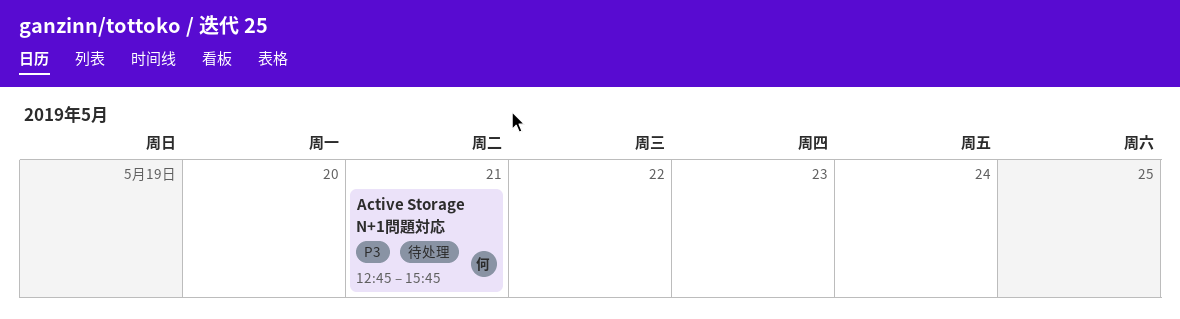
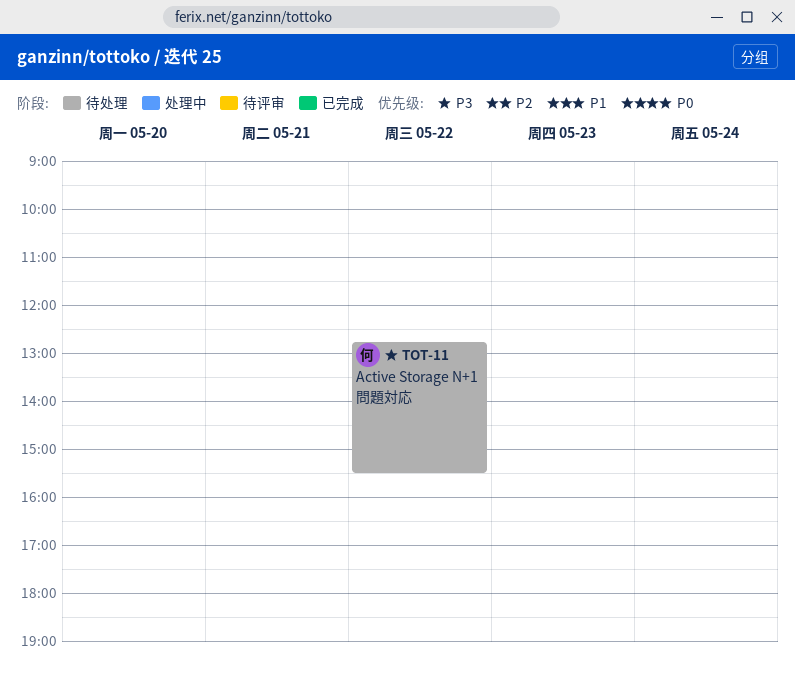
Active Storage N+1問題対応, day: May 21 -> May 22
Active Storage N+1問題対応, ends: 15:45 -> 15:30

